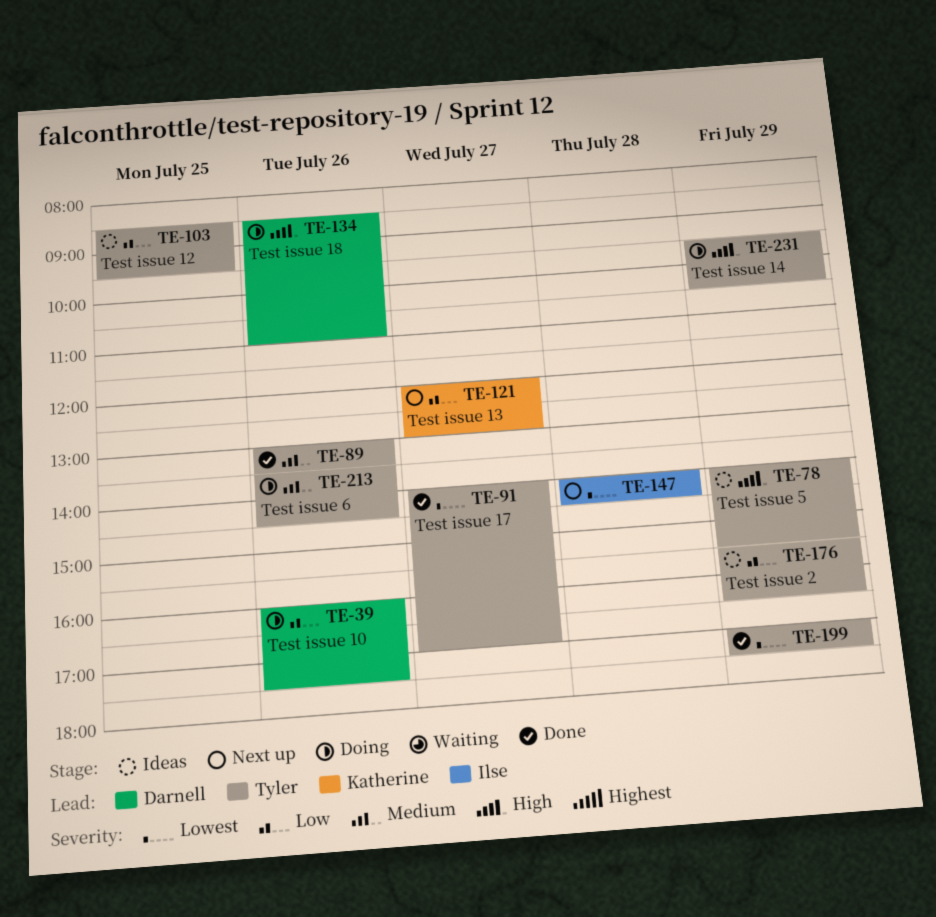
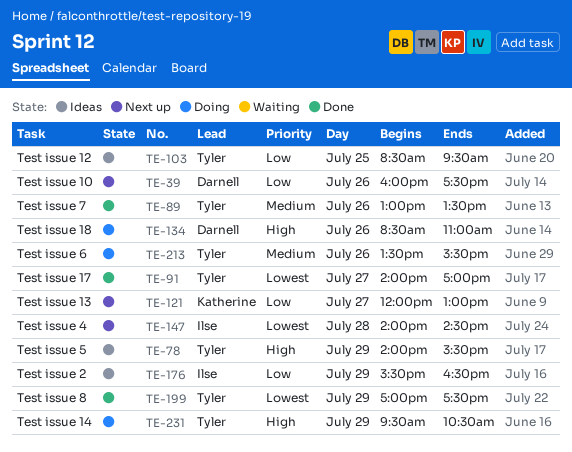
TE-39, status: Doing -> Next up
TE-176, owner: Tyler -> Ilse
TE-213, ends: 14:30 -> 15:30

